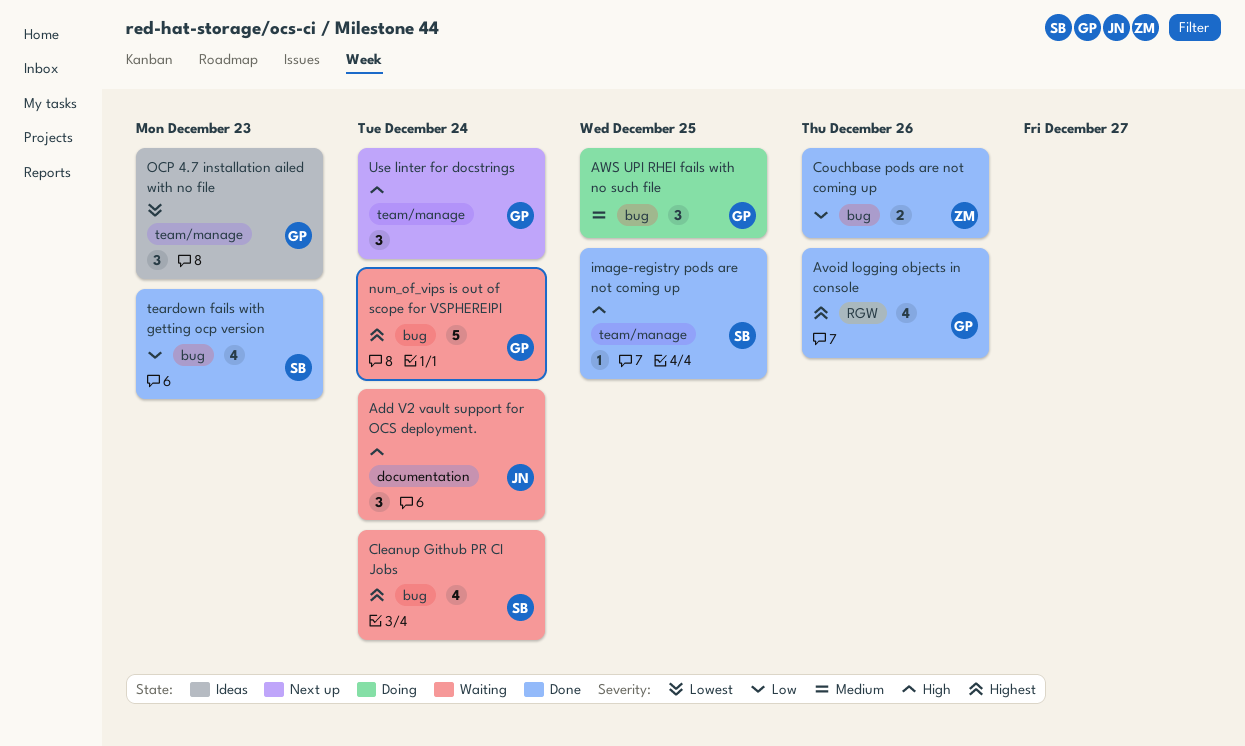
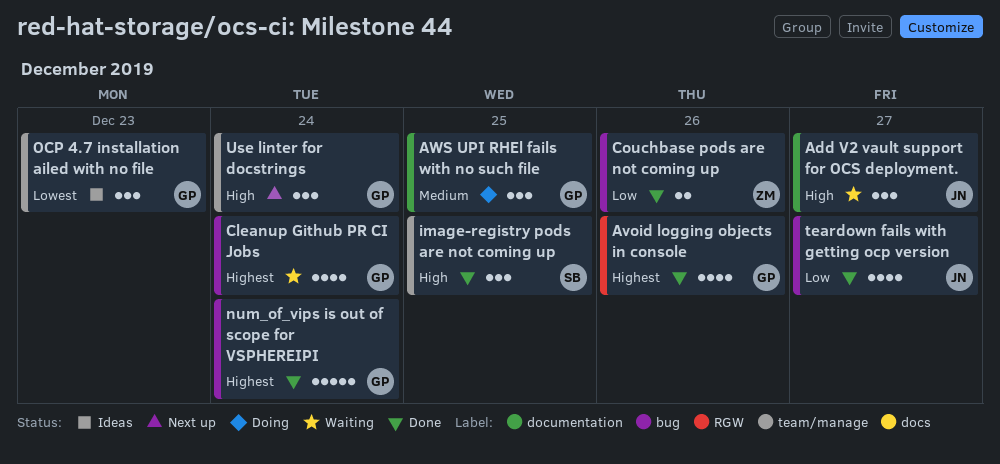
Add V2 vault support for OCS deployment., due: Dec 24 -> Dec 27
AWS UPI RHEl fails with no such file, label: bug -> documentation
Cleanup Github PR CI Jobs, owner: SB -> GP
image-registry pods are not coming up, estimate: 1 -> 3
num_of_vips is out of scope for VSPHEREIPI, status: Waiting -> Done
teardown fails with getting ocp version, owner: SB -> JN
teardown fails with getting ocp version, due: Dec 23 -> Dec 27

